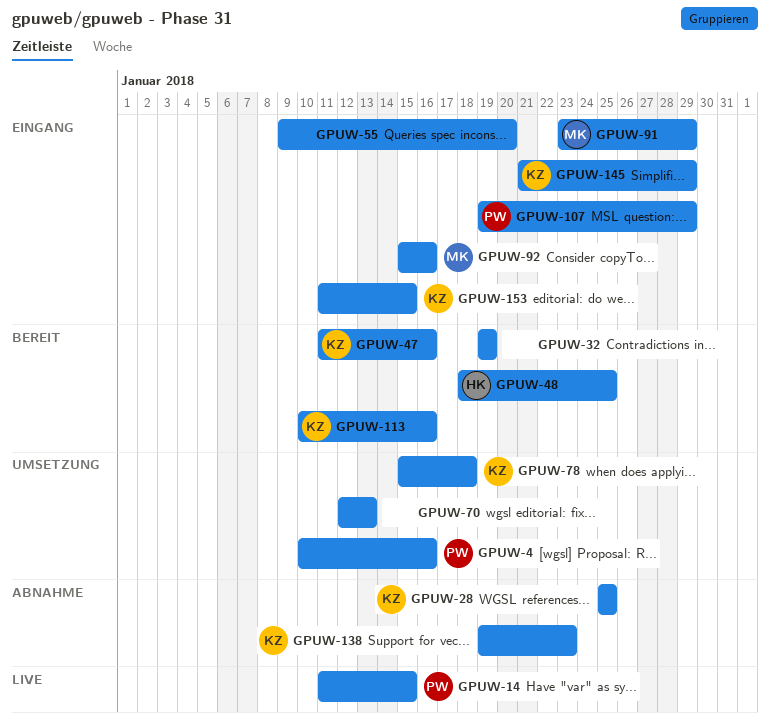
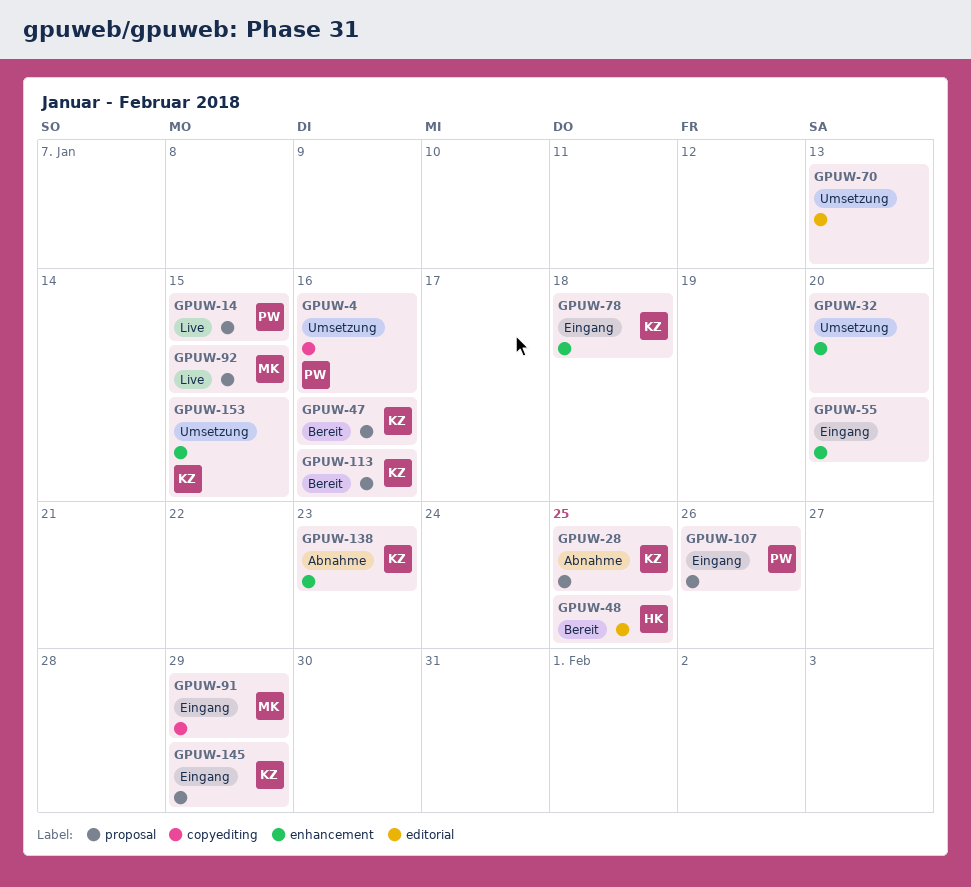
GPUW-32, status: Bereit -> Umsetzung
GPUW-32, due: Jan 19 -> Jan 20
GPUW-78, status: Umsetzung -> Eingang
GPUW-92, status: Eingang -> Live
GPUW-92, due: Jan 16 -> Jan 15
GPUW-107, due: Jan 29 -> Jan 26
GPUW-153, status: Eingang -> Umsetzung

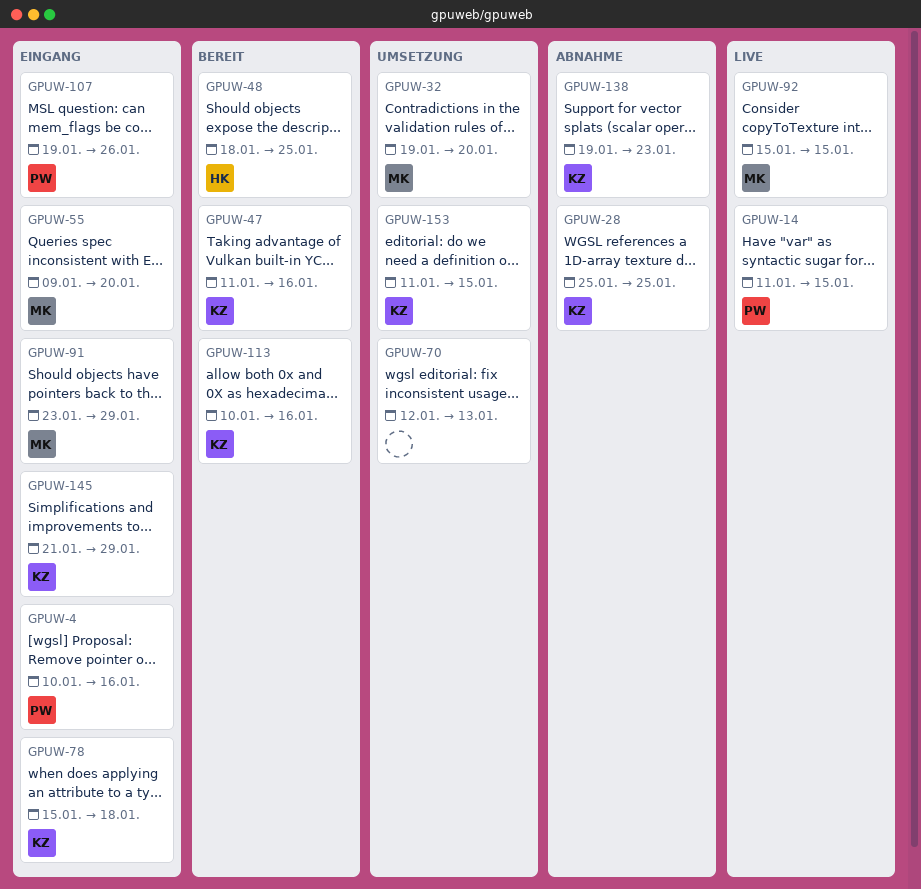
GPUW-4, status: Umsetzung -> Eingang
GPUW-32, owner: none -> MK
GPUW-55, owner: none -> MK

